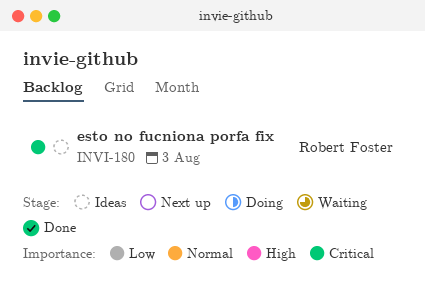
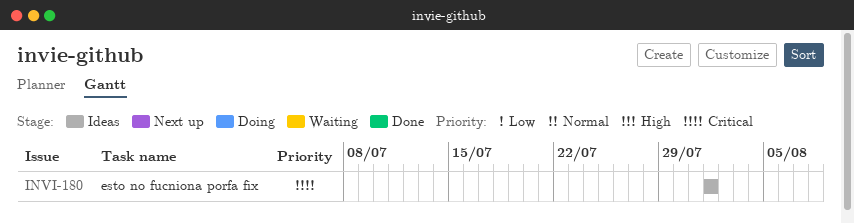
INVI-180, due: Aug 3 -> Aug 1

